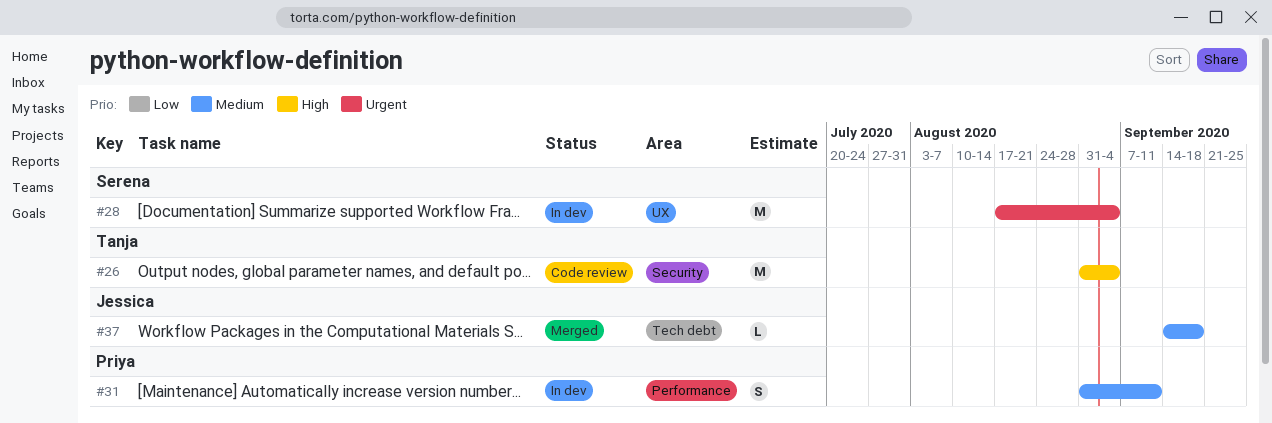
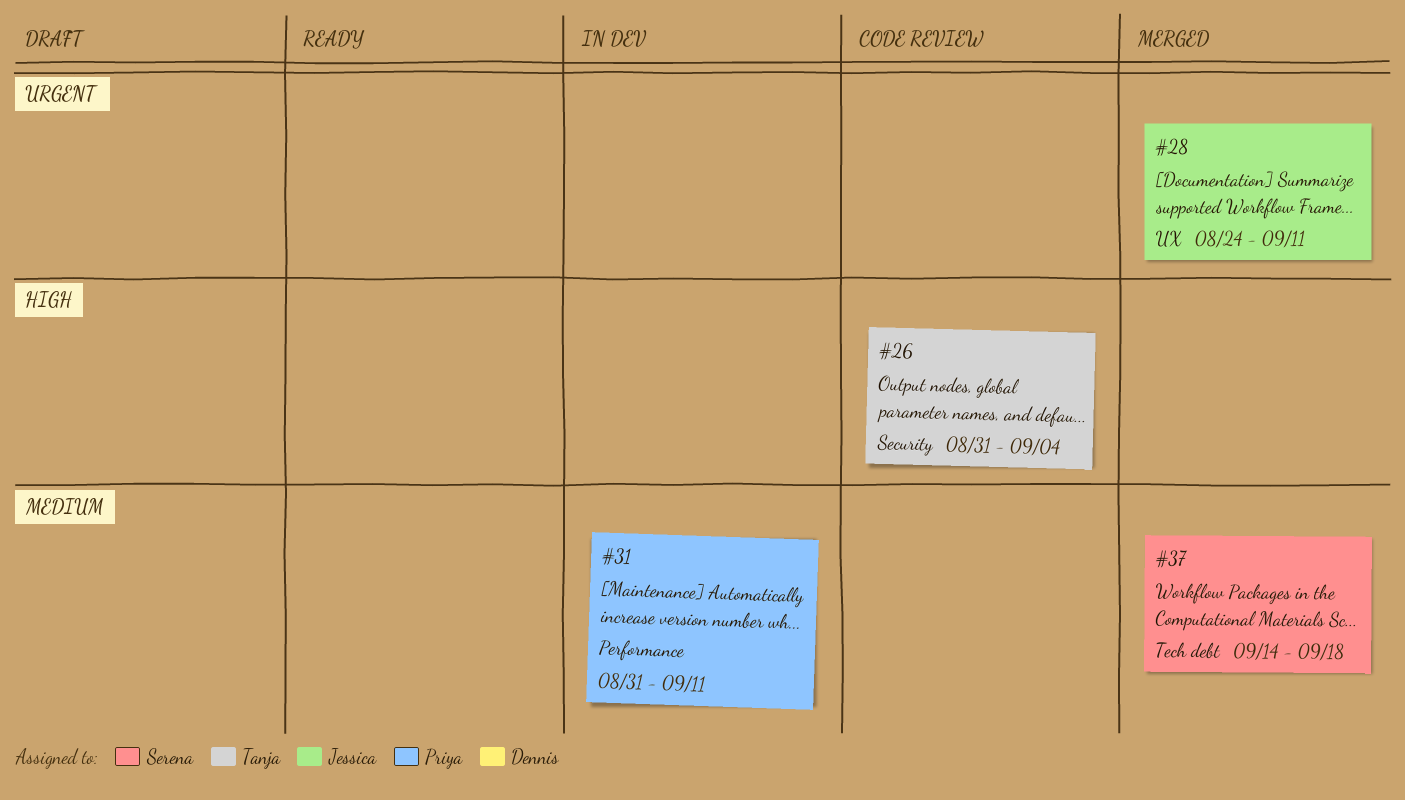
#28, status: In dev -> Merged
#28, owner: Serena -> Jessica
#28, start: Aug 17 -> Aug 24
#28, due: Sep 4 -> Sep 11
#37, owner: Jessica -> Serena

